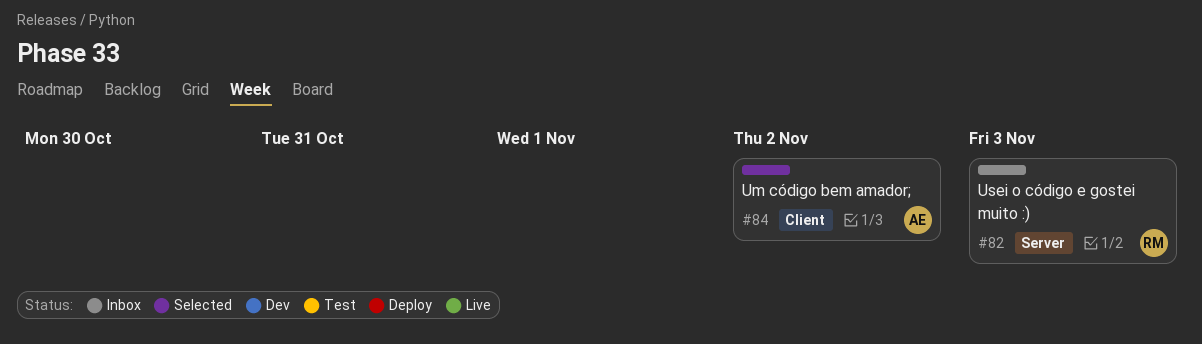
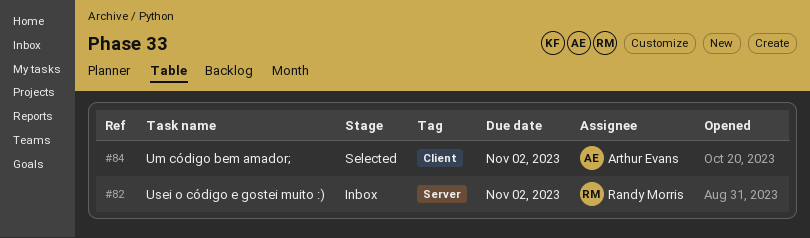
#82, due: Nov 3 -> Nov 2

